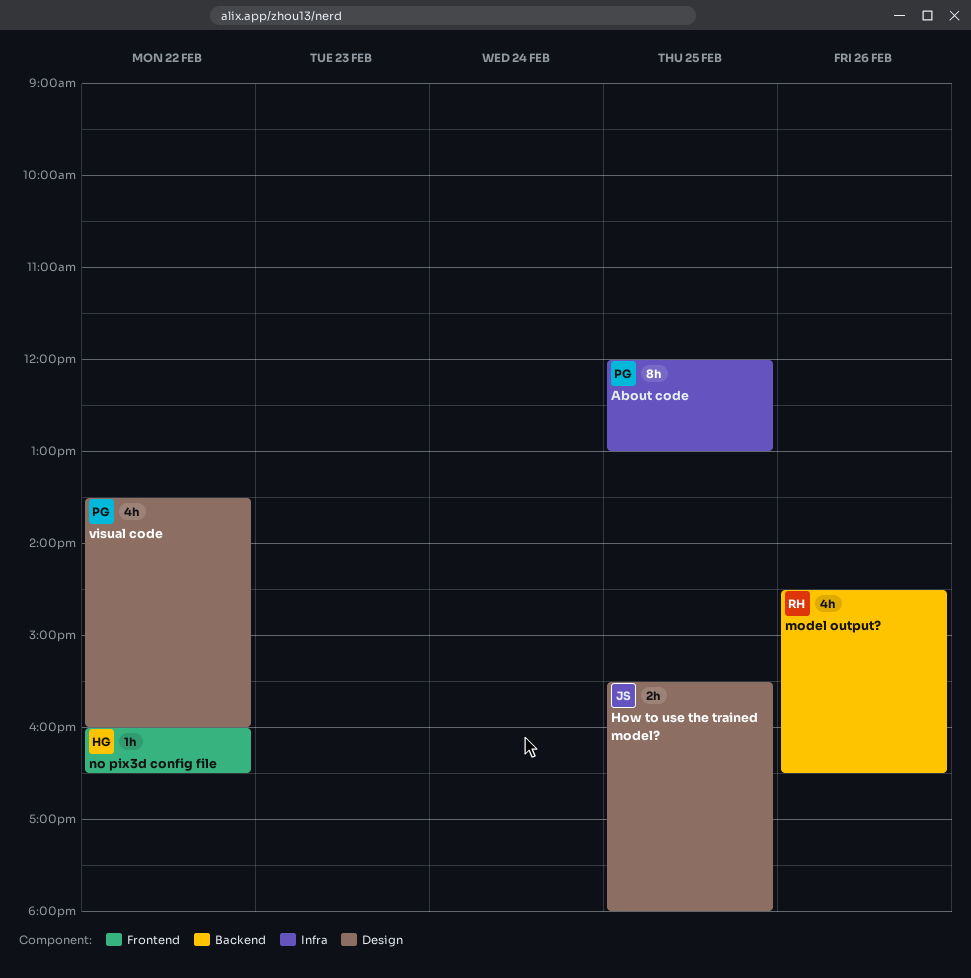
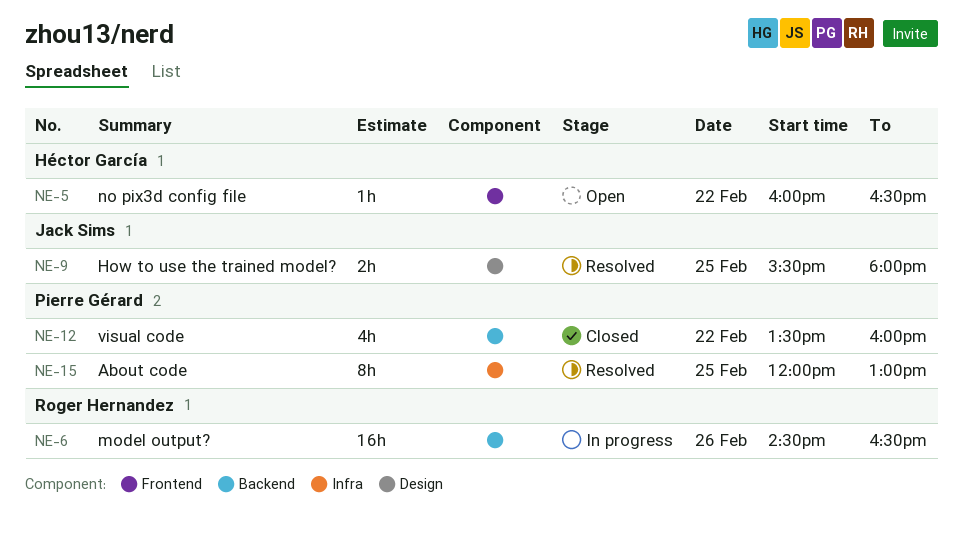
model output?, estimate: 4h -> 16h
visual code, label: Design -> Backend

